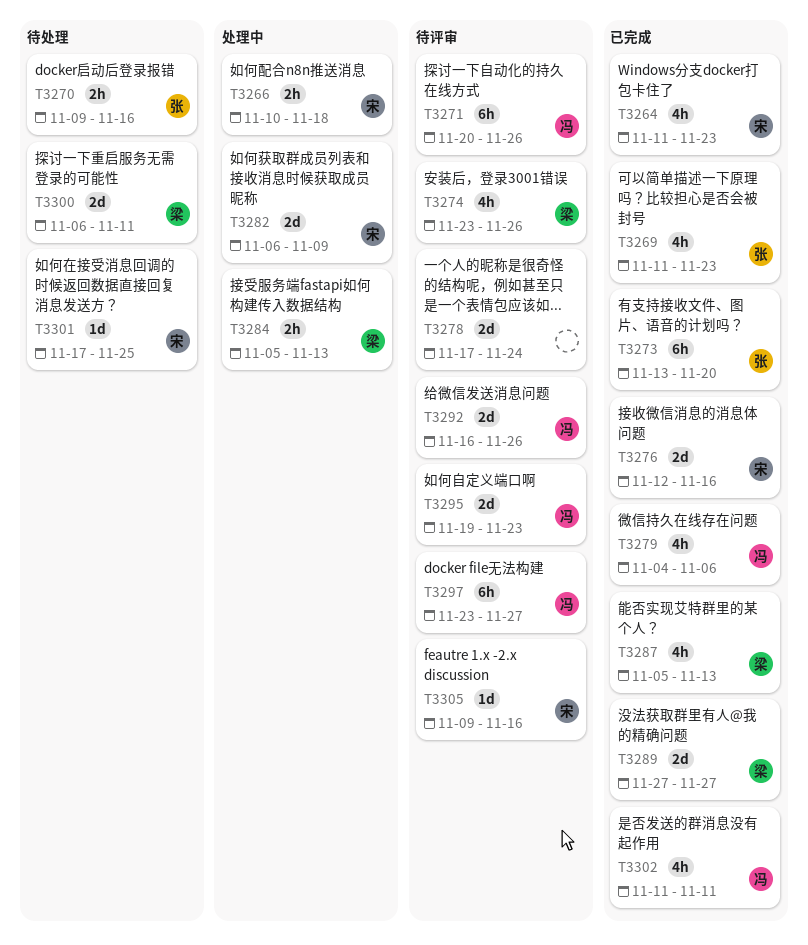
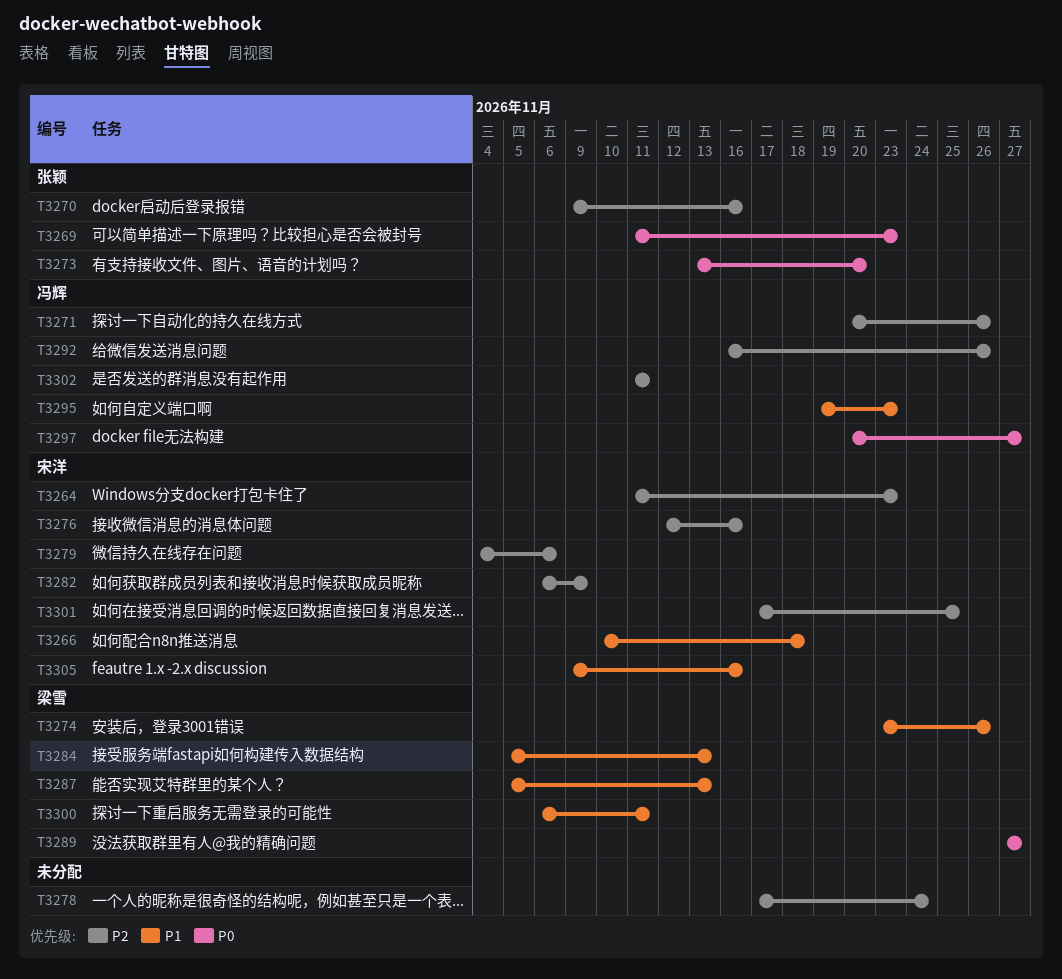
T3279, owner: 冯辉 -> 宋洋
T3297, start: Nov 23 -> Nov 20

